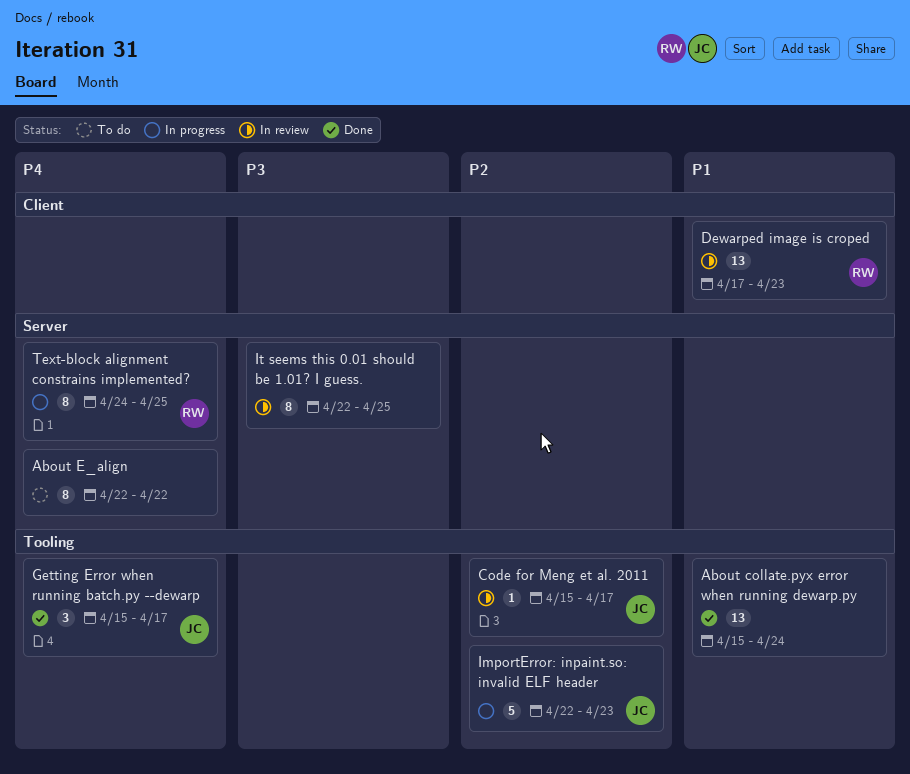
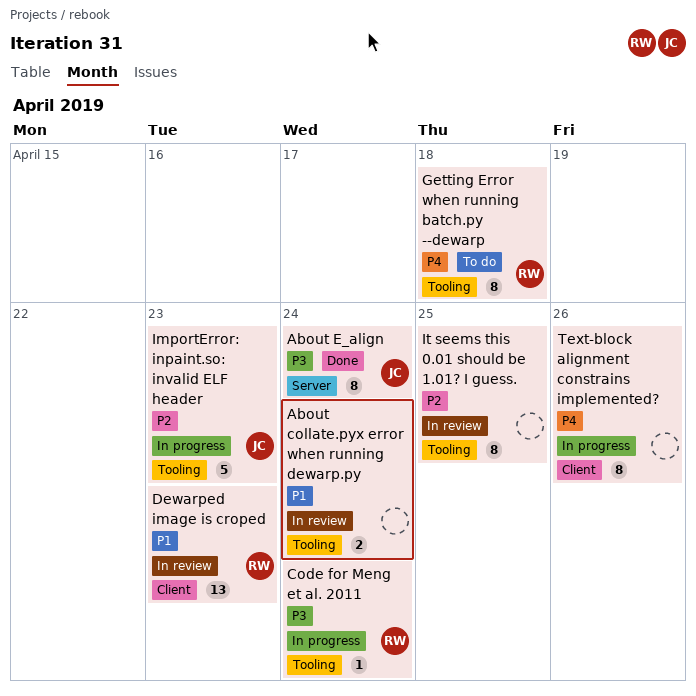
About collate.pyx error when running dewarp.py, status: Done -> In review
About collate.pyx error when running dewarp.py, estimate: 13 -> 2
About E_align, status: To do -> Done
About E_align, owner: none -> JC
About E_align, priority: P4 -> P3
About E_align, due: Apr 22 -> Apr 24
Code for Meng et al. 2011, status: In review -> In progress
Code for Meng et al. 2011, owner: JC -> RW
Code for Meng et al. 2011, priority: P2 -> P3
Code for Meng et al. 2011, due: Apr 17 -> Apr 24
Getting Error when running batch.py --dewarp, status: Done -> To do
Getting Error when running batch.py --dewarp, owner: JC -> RW
Getting Error when running batch.py --dewarp, estimate: 3 -> 8
Getting Error when running batch.py --dewarp, due: Apr 17 -> Apr 18
It seems this 0.01 should be 1.01? I guess., priority: P3 -> P2
It seems this 0.01 should be 1.01? I guess., label: Server -> Tooling
Text-block alignment constrains implemented?, owner: RW -> none
Text-block alignment constrains implemented?, label: Server -> Client
Text-block alignment constrains implemented?, due: Apr 25 -> Apr 26

